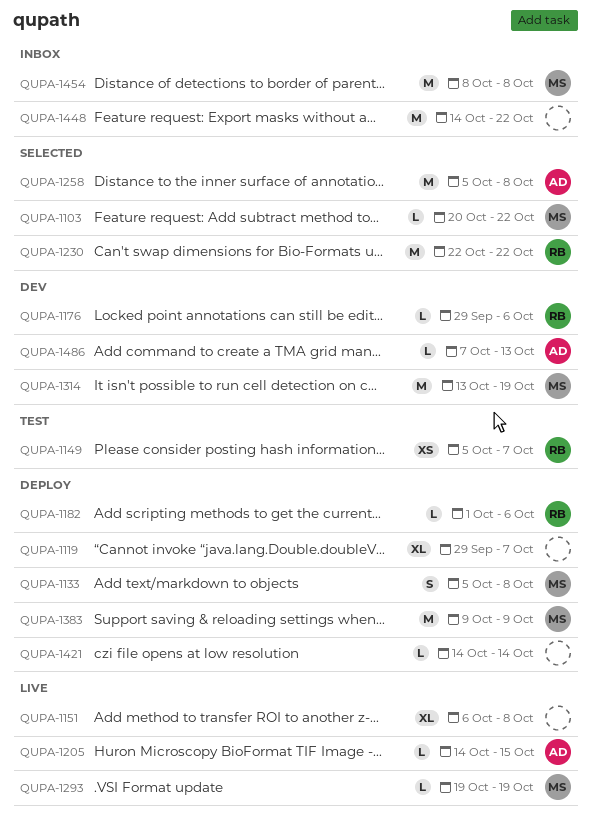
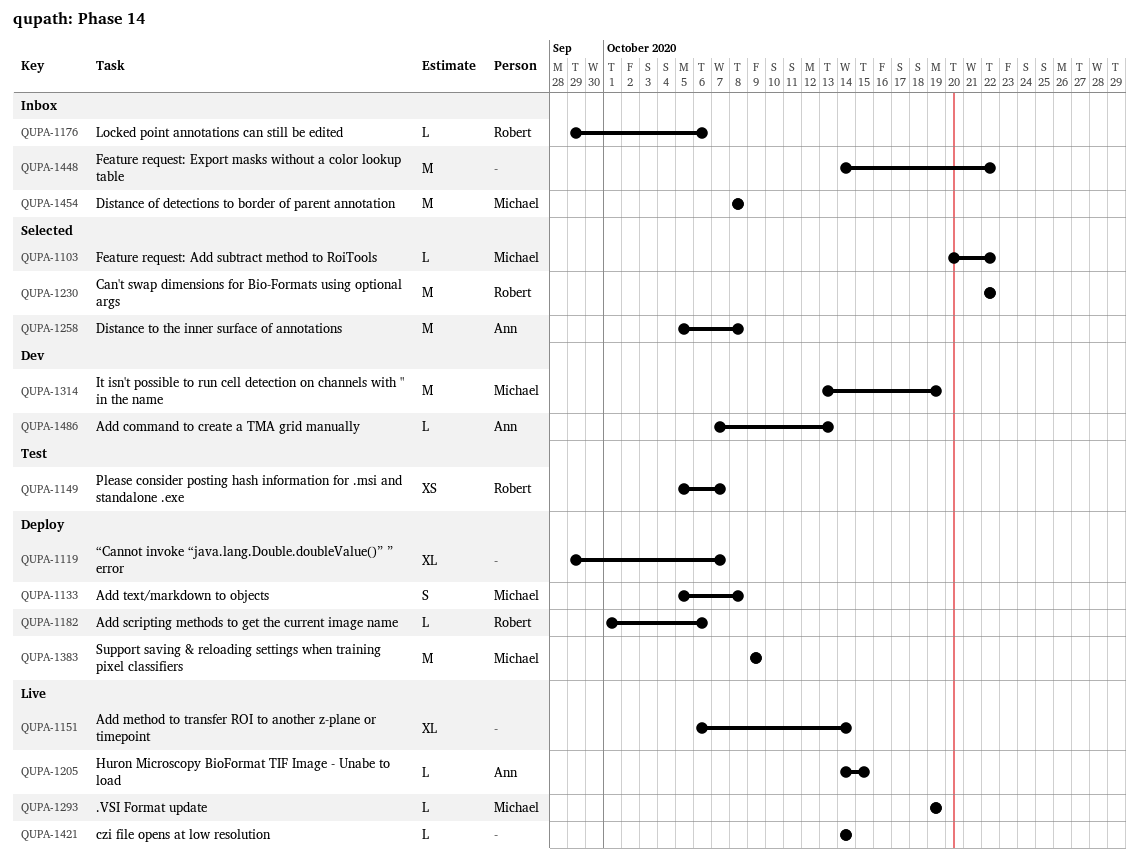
QUPA-1151, due: Oct 8 -> Oct 14
QUPA-1176, status: Dev -> Inbox
QUPA-1421, status: Deploy -> Live

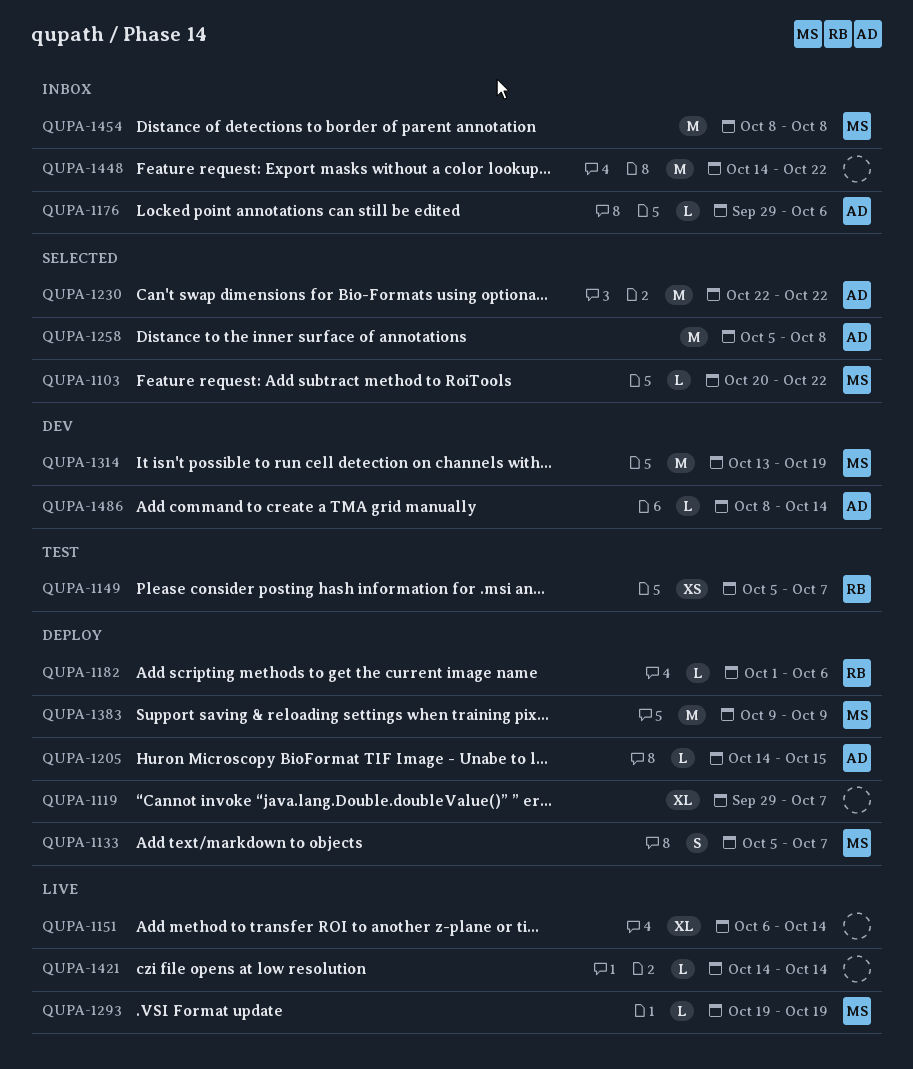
QUPA-1133, due: Oct 8 -> Oct 7
QUPA-1176, owner: Robert -> Ann
QUPA-1205, status: Live -> Deploy
QUPA-1230, owner: Robert -> Ann
QUPA-1486, start: Oct 7 -> Oct 8
QUPA-1486, due: Oct 13 -> Oct 14

